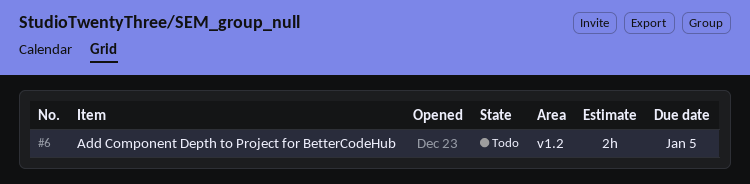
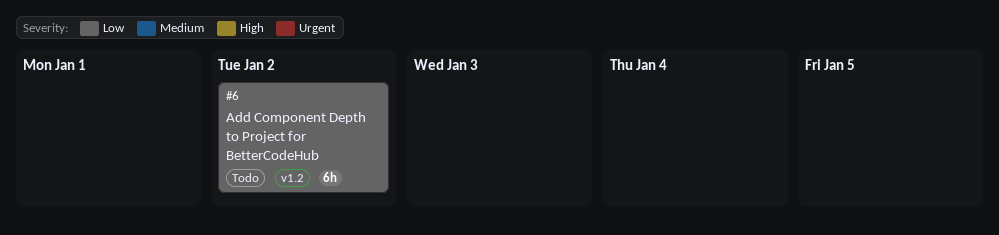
#6, estimate: 2h -> 6h
#6, due: Jan 5 -> Jan 2

